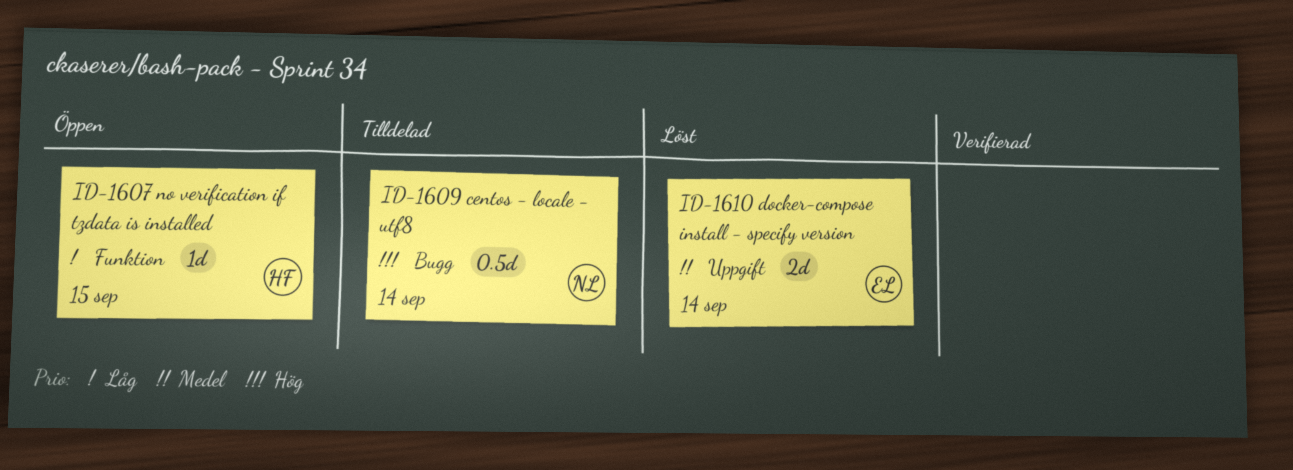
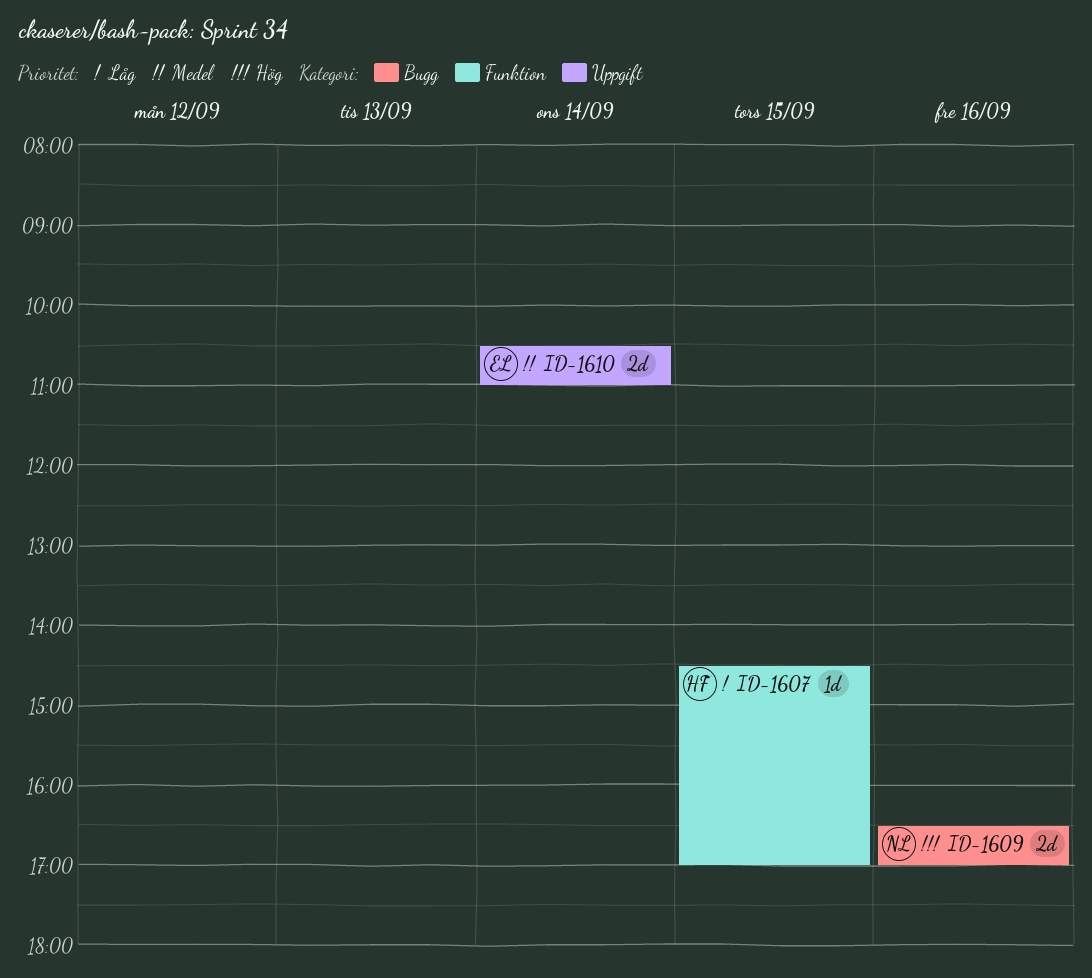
ID-1609, estimate: 0.5d -> 2d
ID-1609, day: Sep 14 -> Sep 16

